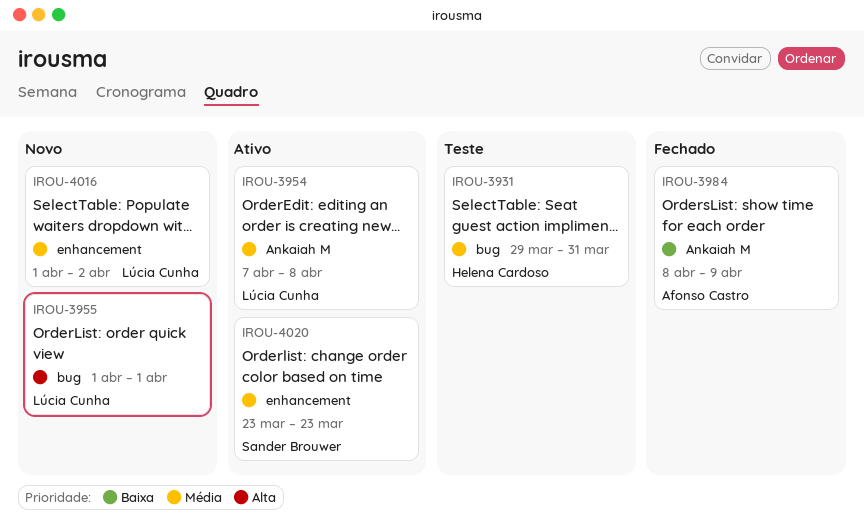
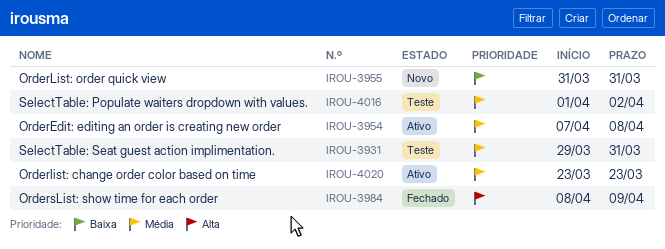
IROU-3955, priority: Alta -> Baixa
IROU-3955, start: Apr 1 -> Mar 31
IROU-3955, due: Apr 1 -> Mar 31
IROU-3984, priority: Baixa -> Alta
IROU-4016, status: Novo -> Teste

